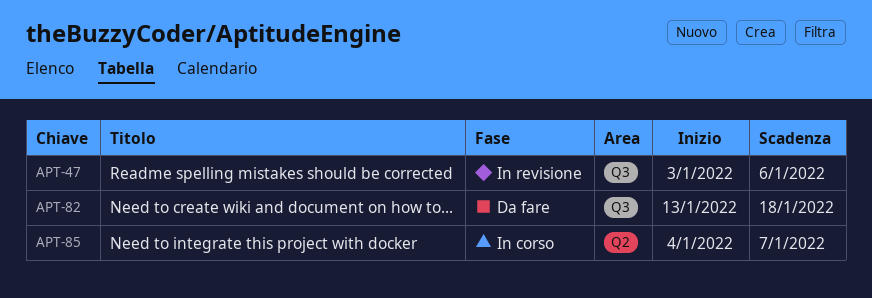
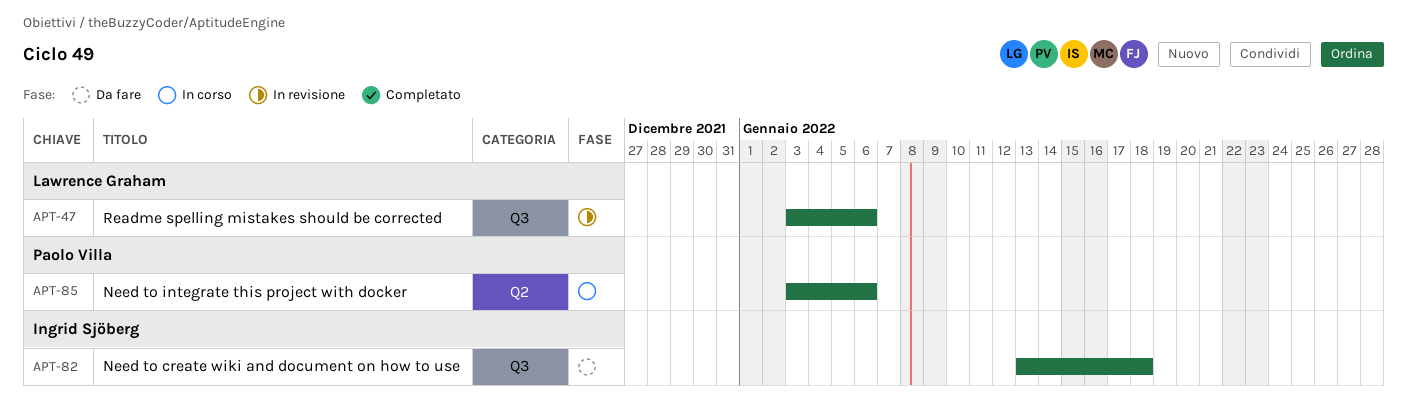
APT-85, start: Jan 4 -> Jan 3
APT-85, due: Jan 7 -> Jan 6

